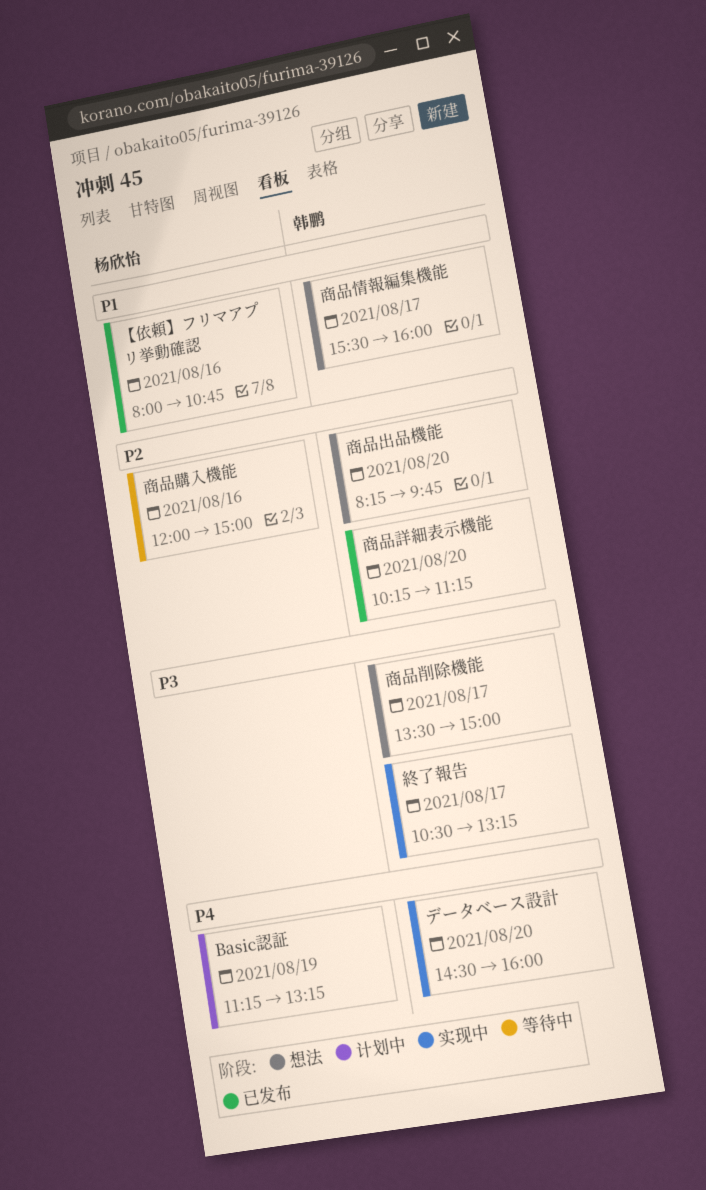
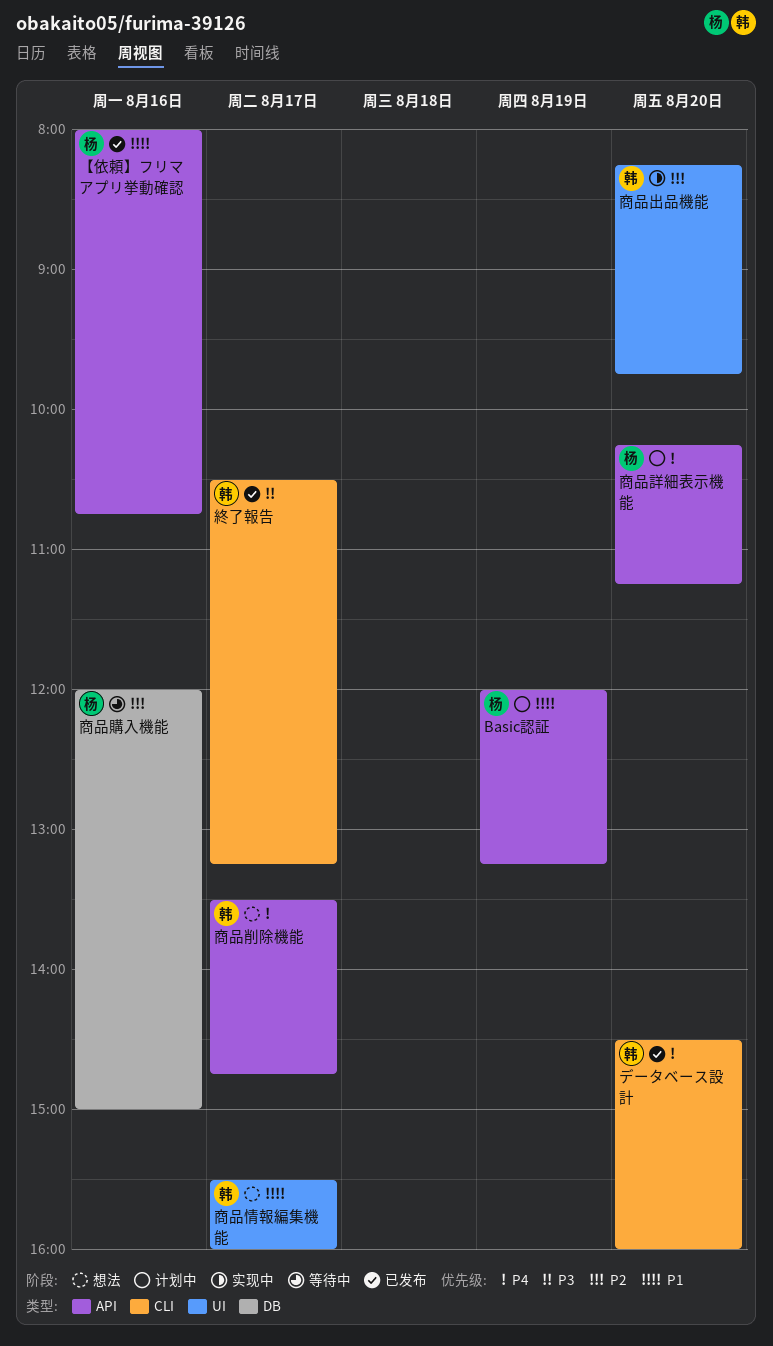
Basic認証, priority: P4 -> P1
Basic認証, begins: 11:15 -> 12:00
データベース設計, status: 实现中 -> 已发布
商品出品機能, status: 想法 -> 实现中
商品削除機能, priority: P3 -> P4
商品削除機能, ends: 15:00 -> 14:45
商品詳細表示機能, status: 已发布 -> 计划中
商品詳細表示機能, owner: 韩鹏 -> 杨欣怡
商品詳細表示機能, priority: P2 -> P4
終了報告, status: 实现中 -> 已发布

